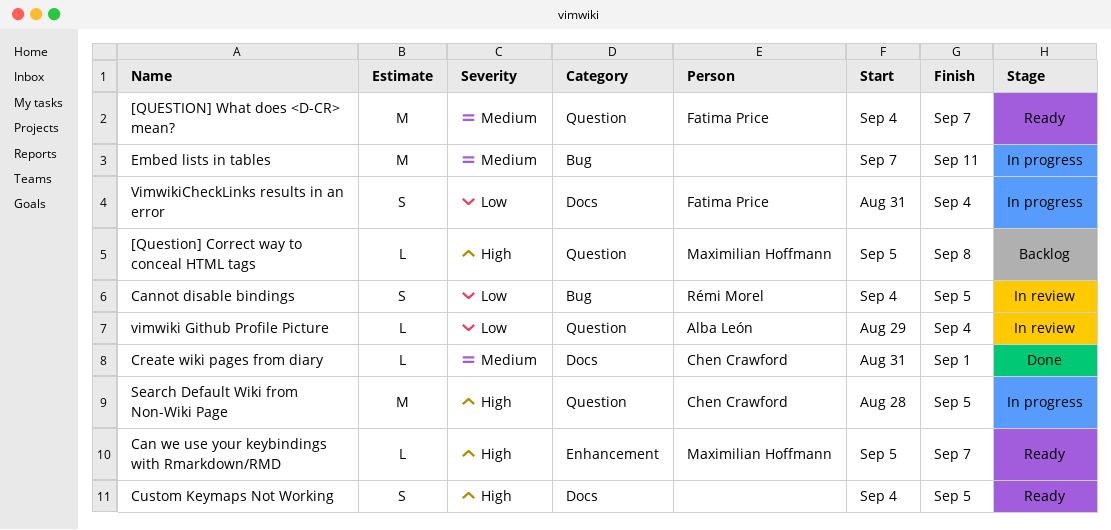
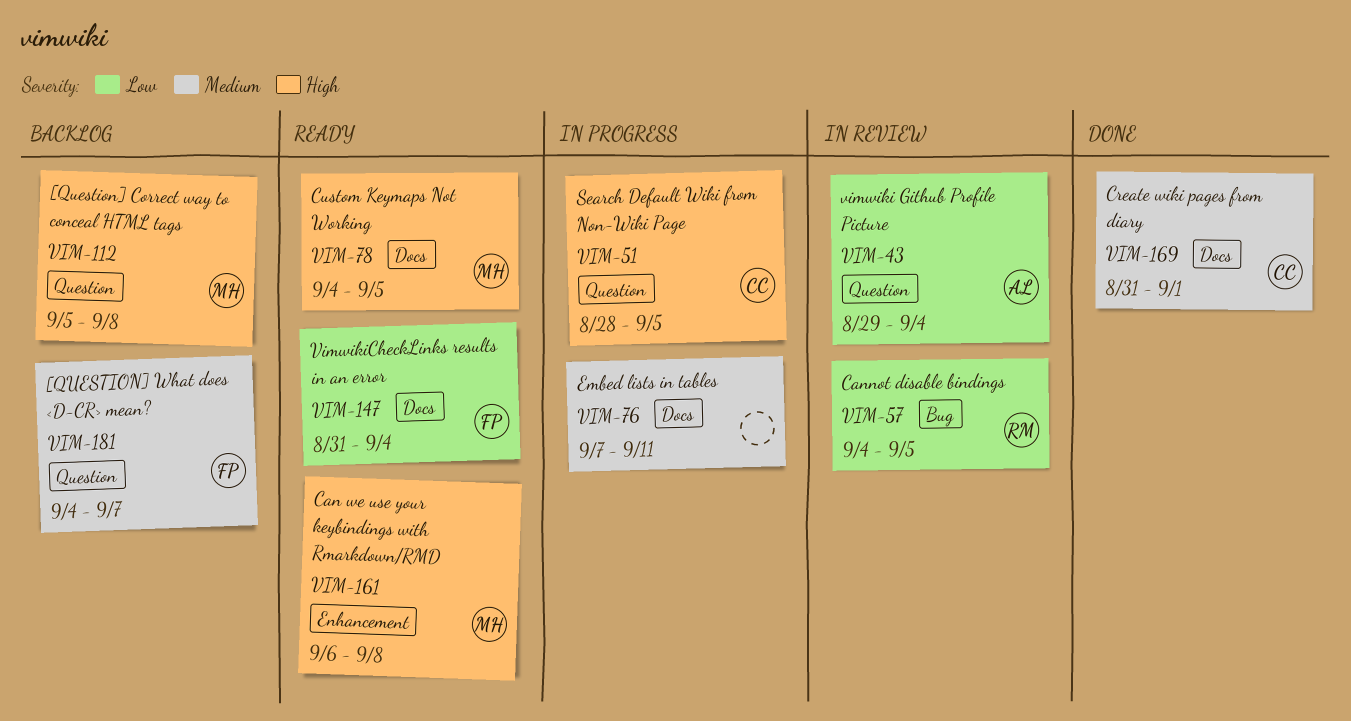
[QUESTION] What does <D-CR> mean?, status: Ready -> Backlog
Can we use your keybindings with Rmarkdown/RMD, start: Sep 5 -> Sep 6
Can we use your keybindings with Rmarkdown/RMD, due: Sep 7 -> Sep 8
Custom Keymaps Not Working, owner: none -> Maximilian Hoffmann
Embed lists in tables, label: Bug -> Docs
VimwikiCheckLinks results in an error, status: In progress -> Ready

